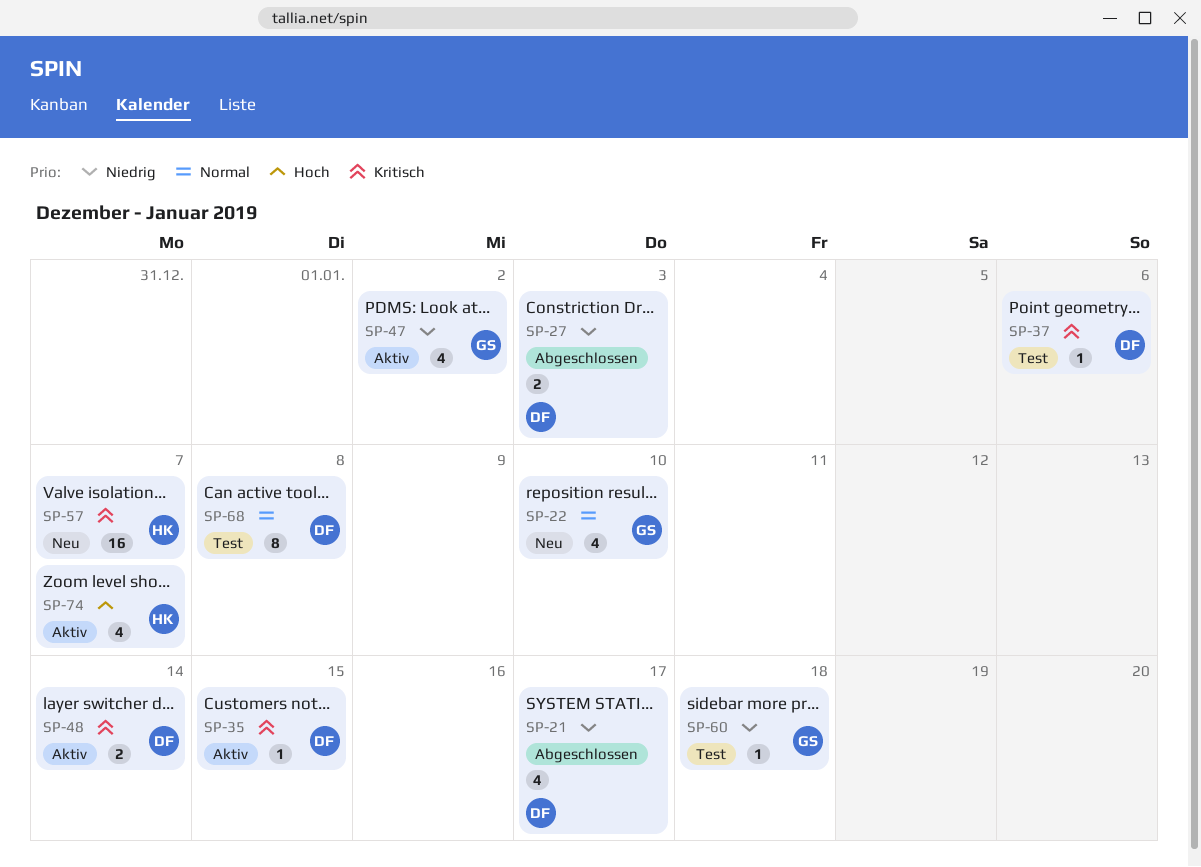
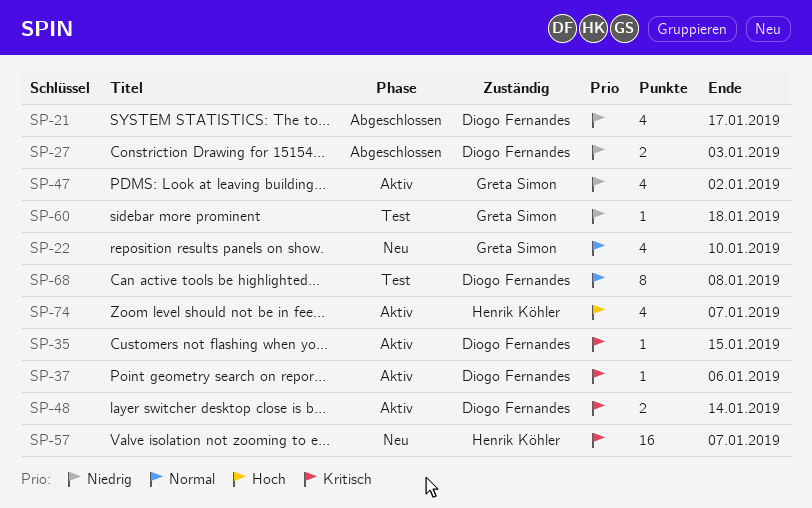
SP-37, status: Test -> Aktiv

